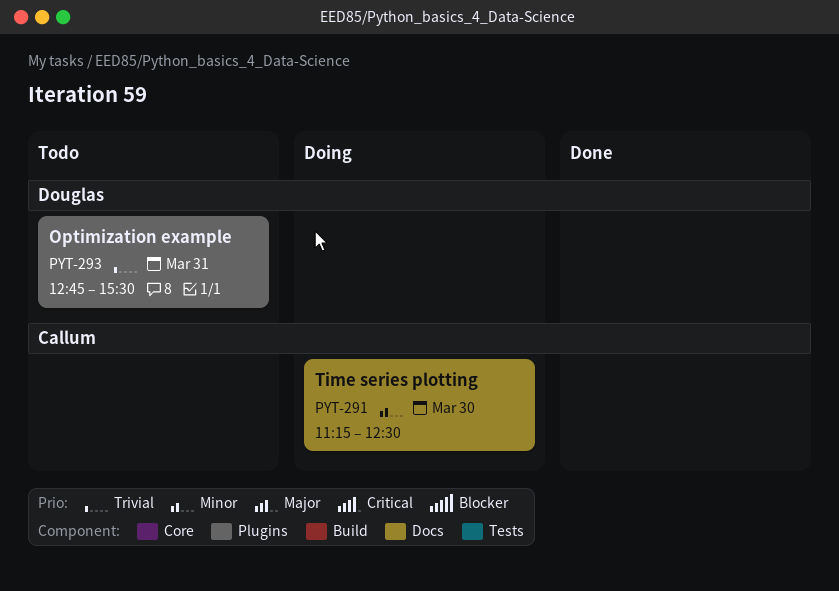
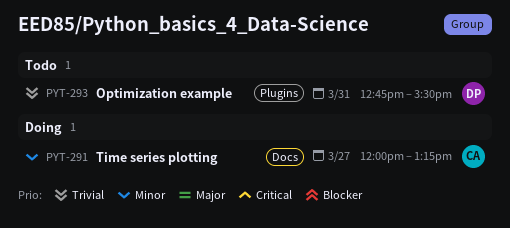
PYT-291, day: Mar 30 -> Mar 27
PYT-291, begins: 11:15 -> 12:00
PYT-291, ends: 12:30 -> 13:15

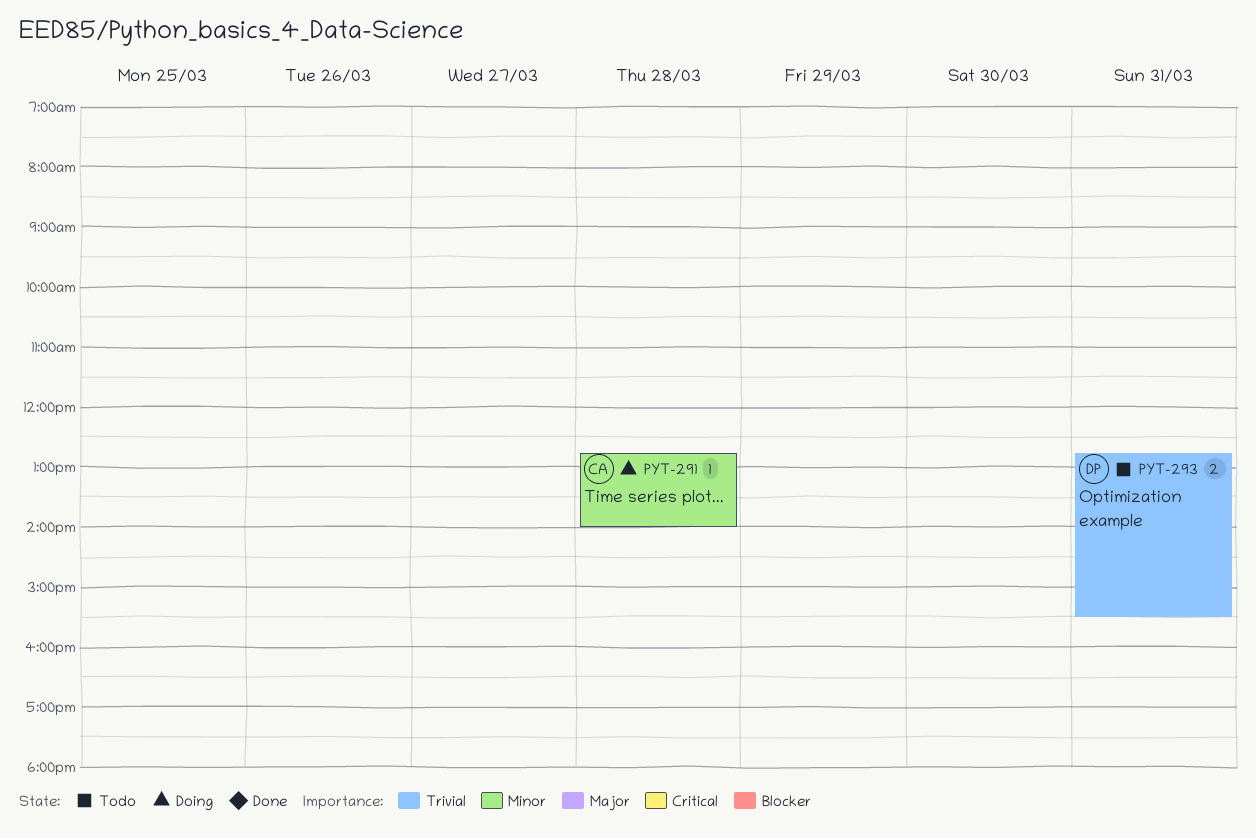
PYT-291, day: Mar 27 -> Mar 28
PYT-291, begins: 12:00 -> 12:45
PYT-291, ends: 13:15 -> 14:00

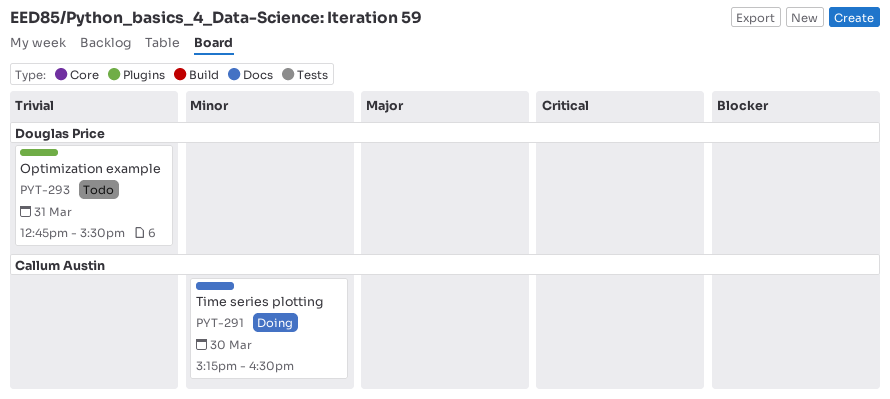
PYT-291, day: Mar 28 -> Mar 30
PYT-291, begins: 12:45 -> 15:15
PYT-291, ends: 14:00 -> 16:30

